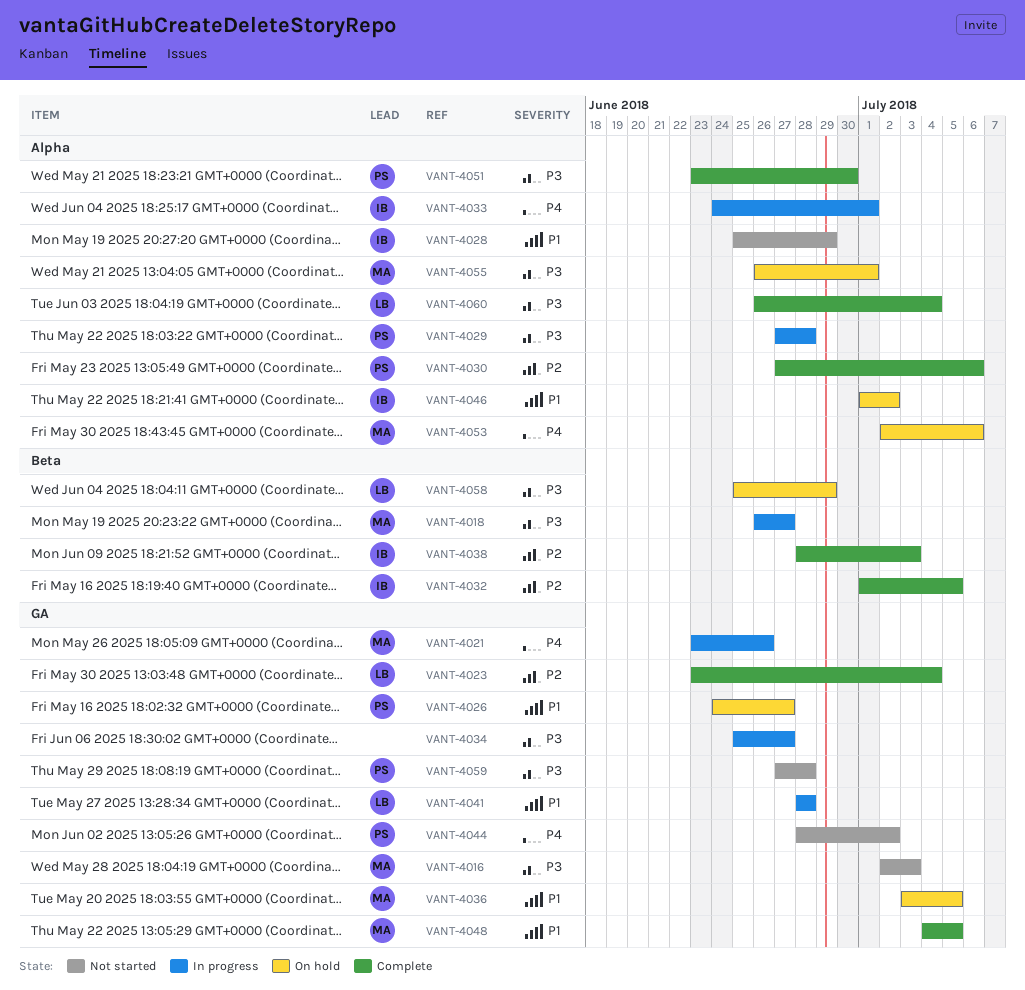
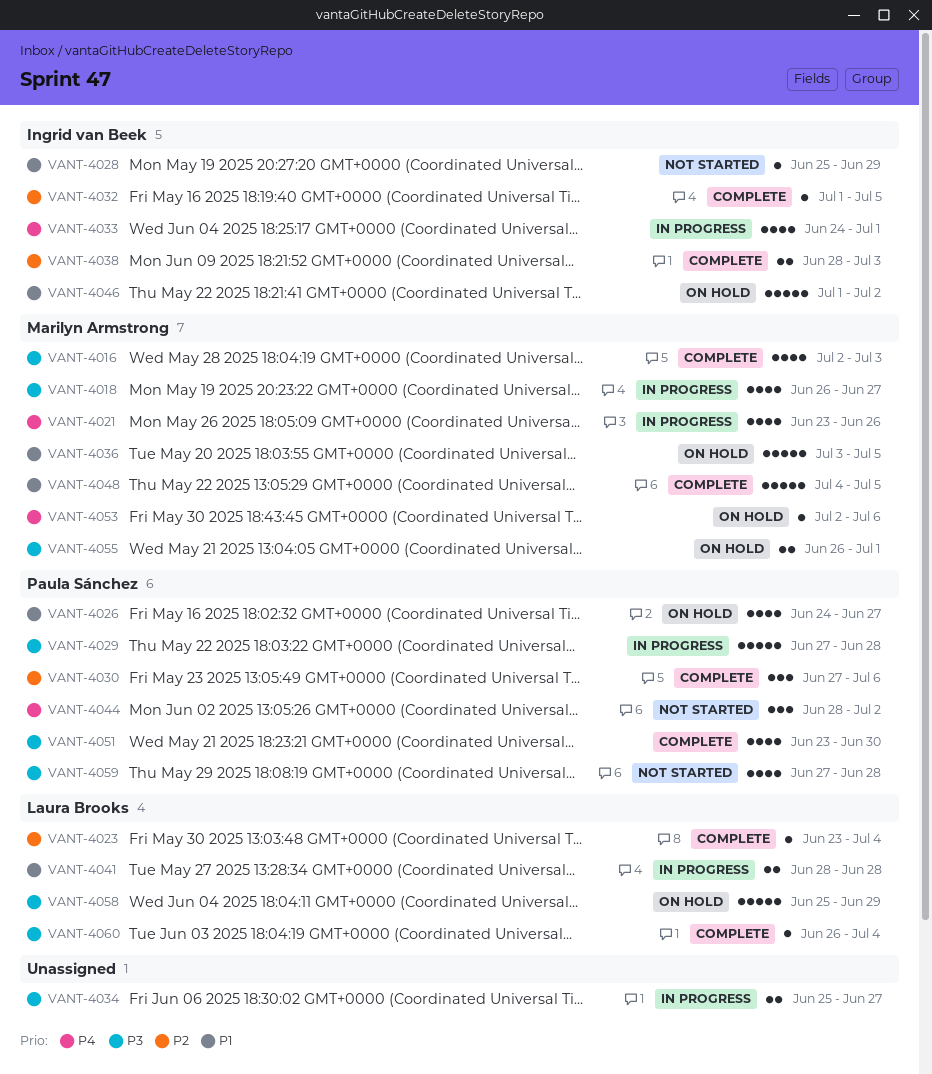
VANT-4016, status: Not started -> Complete

